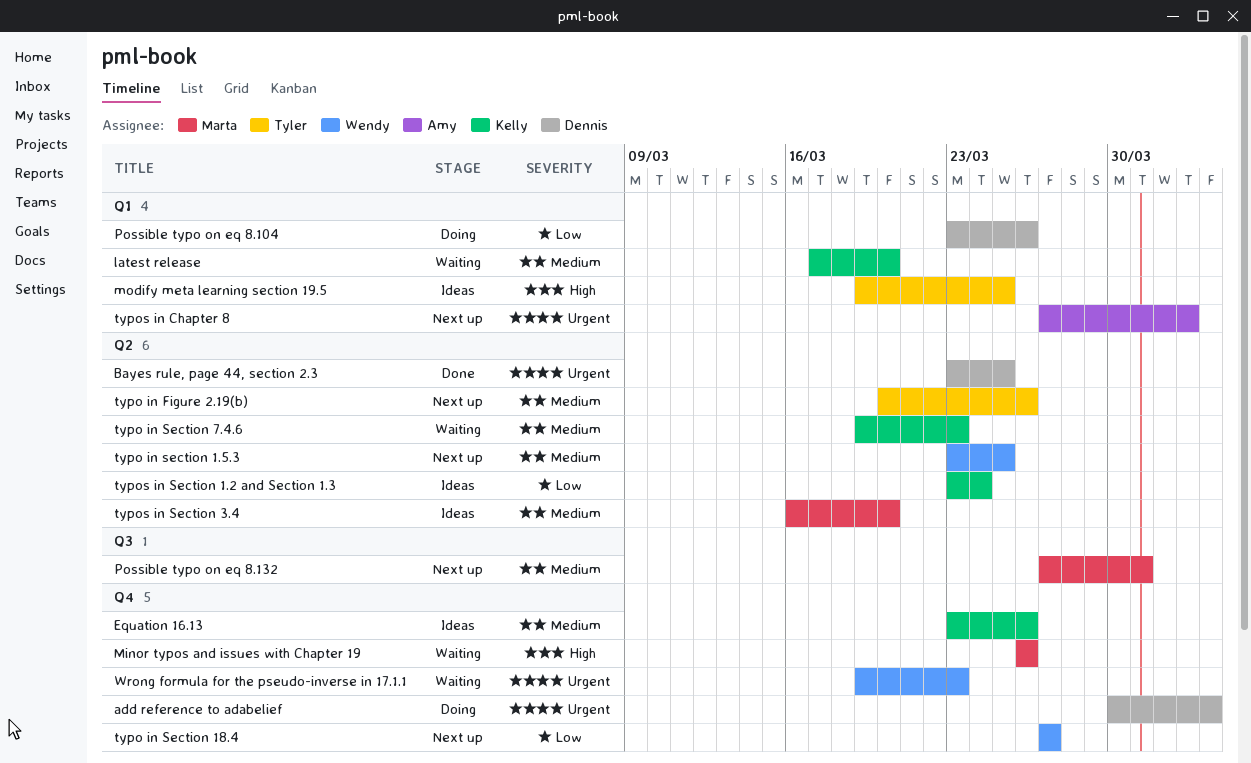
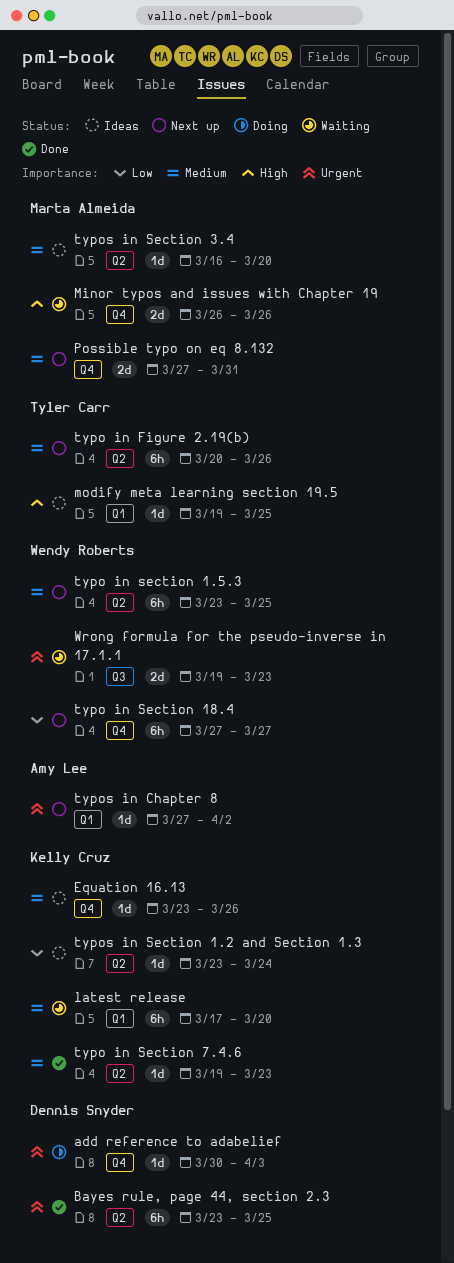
Possible typo on eq 8.104: present -> none
Possible typo on eq 8.132, label: Q3 -> Q4
typo in Section 7.4.6, status: Waiting -> Done
Wrong formula for the pseudo-inverse in 17.1.1, label: Q4 -> Q3

